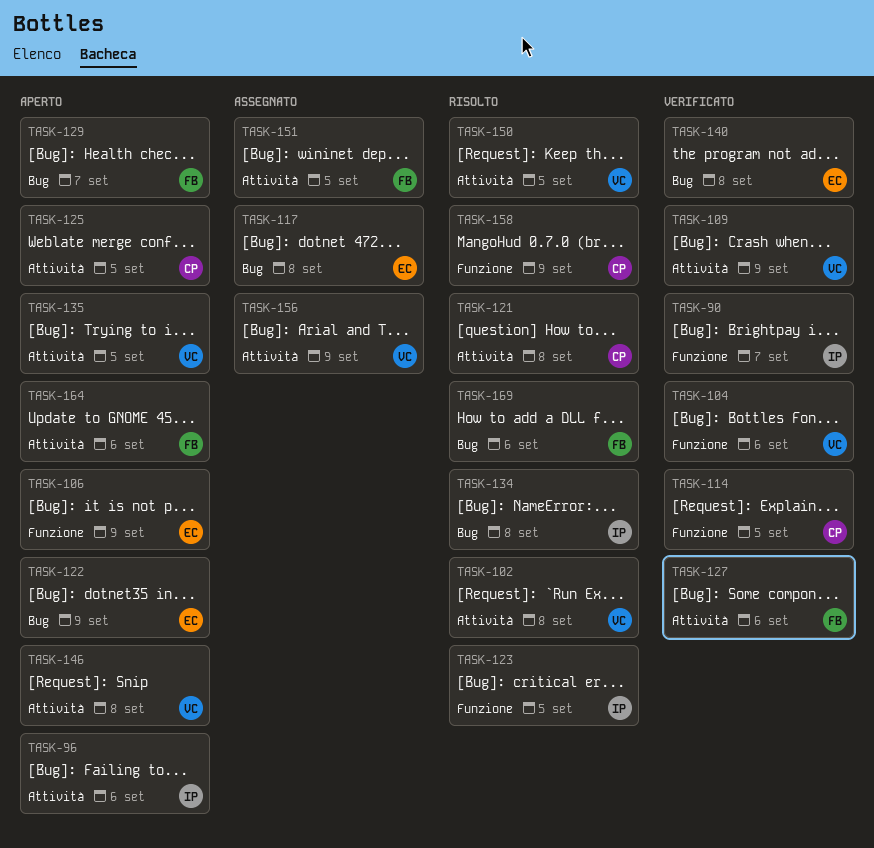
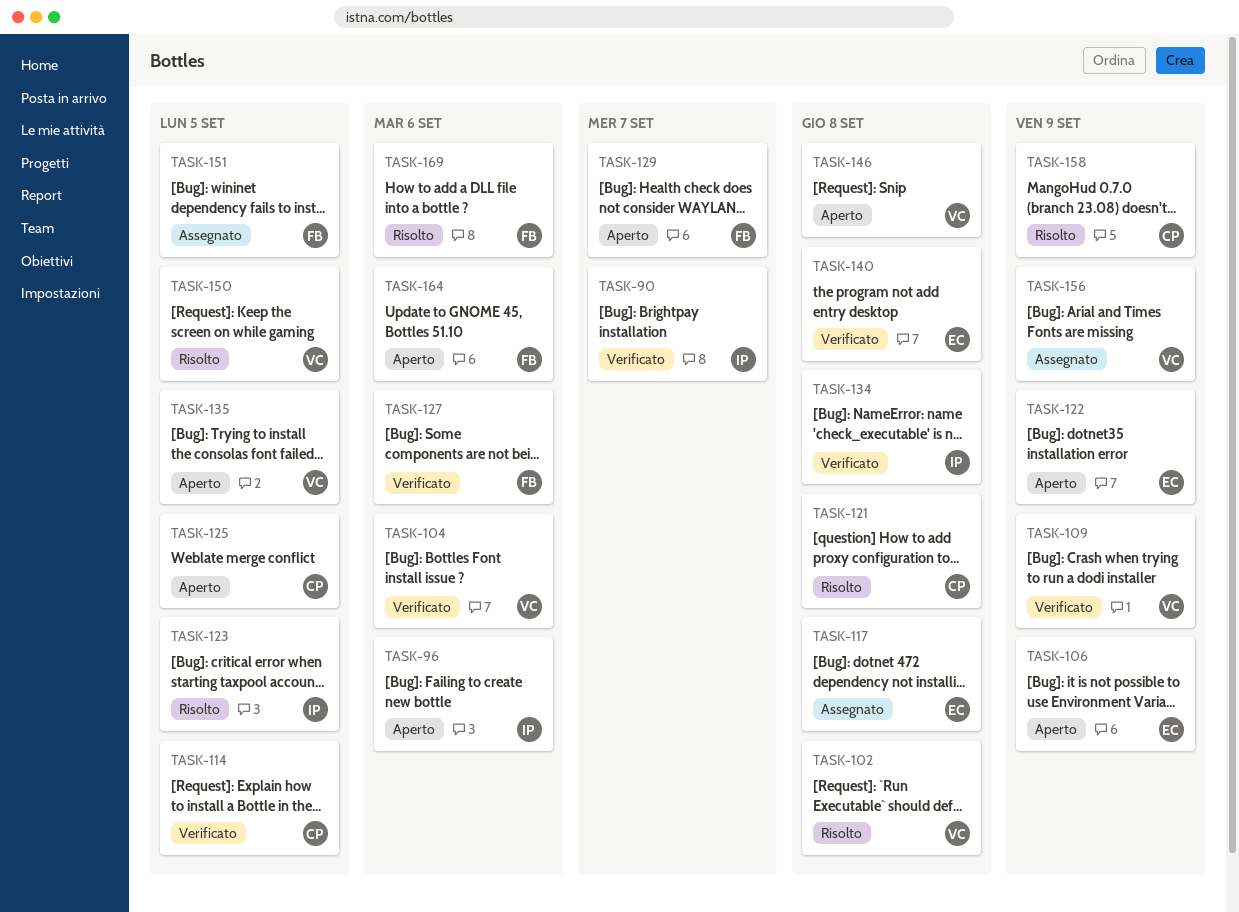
TASK-134, status: Risolto -> Verificato

